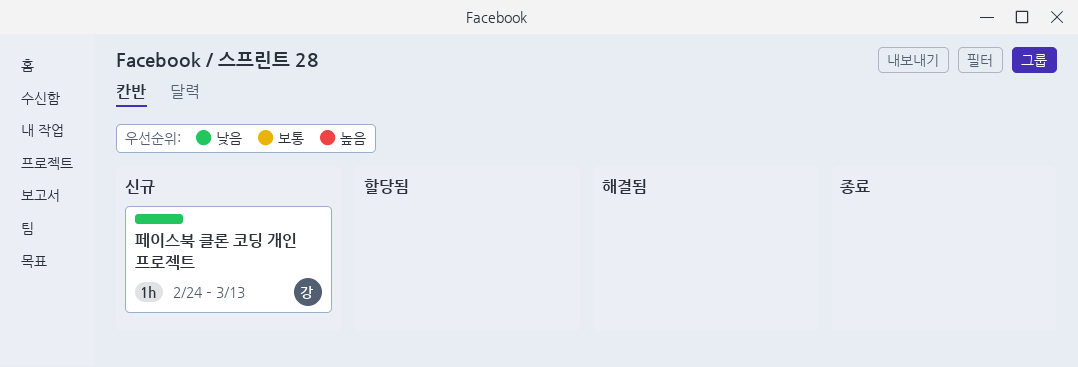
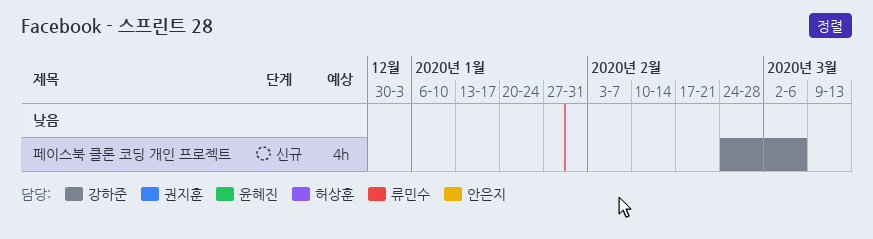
페이스북 클론 코딩 개인 프로젝트, estimate: 1h -> 4h
페이스북 클론 코딩 개인 프로젝트, due: Mar 13 -> Mar 6

